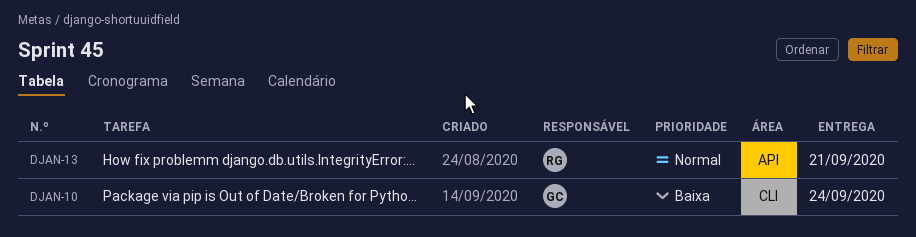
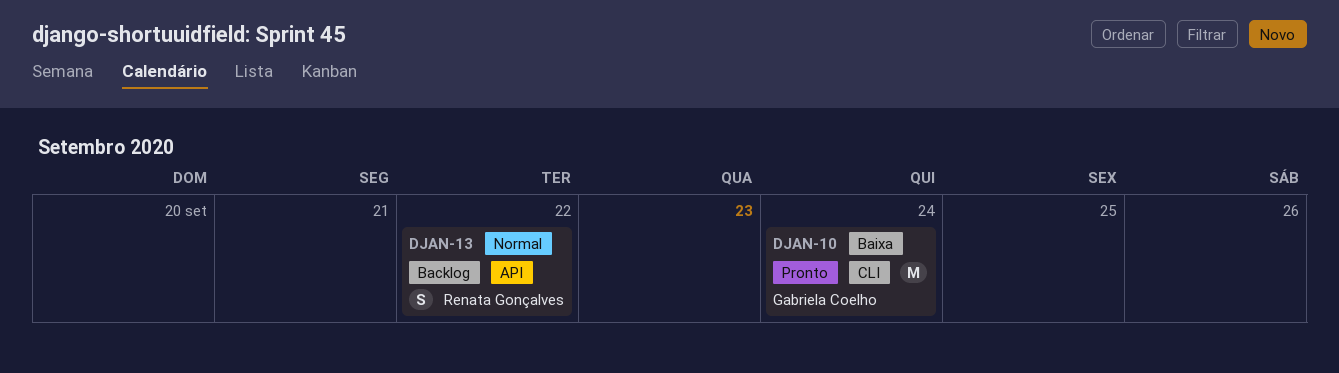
DJAN-13, due: Sep 21 -> Sep 22

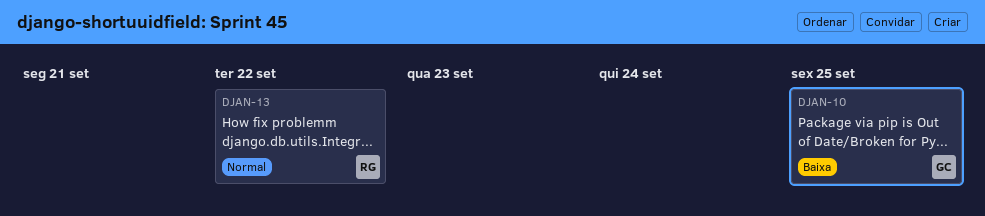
DJAN-10, due: Sep 24 -> Sep 25

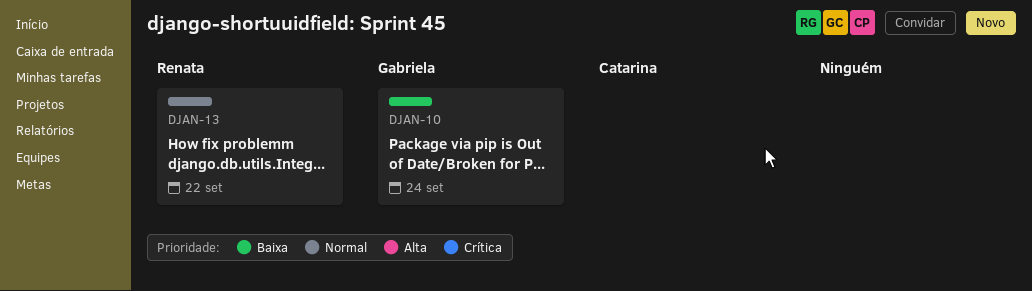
DJAN-10, due: Sep 25 -> Sep 24

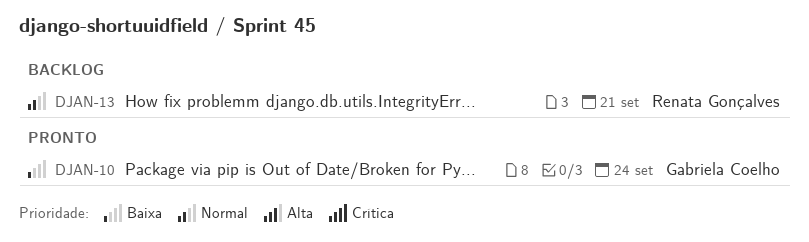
DJAN-13, due: Sep 22 -> Sep 21

